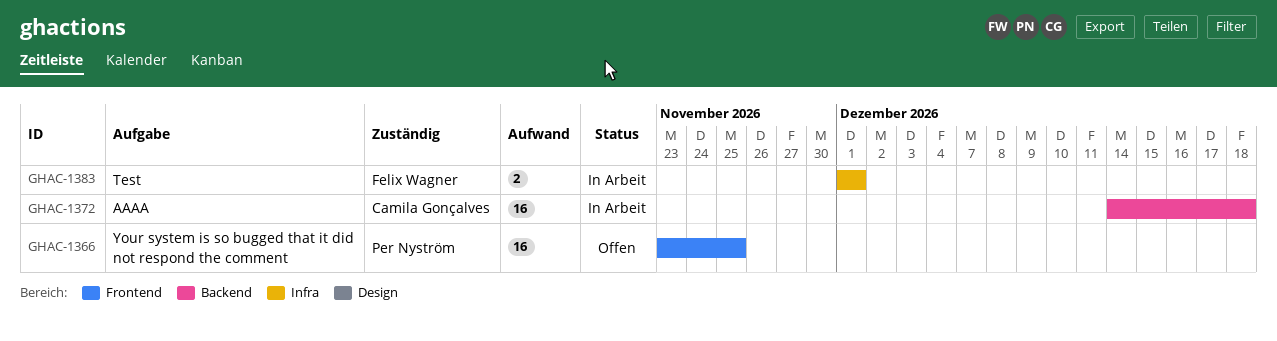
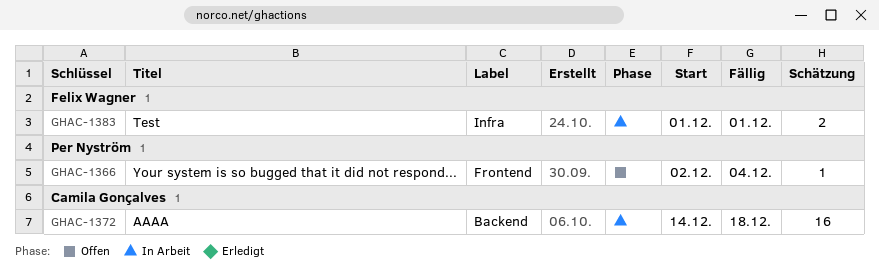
GHAC-1366, estimate: 16 -> 1
GHAC-1366, start: Nov 23 -> Dec 2
GHAC-1366, due: Nov 25 -> Dec 4

